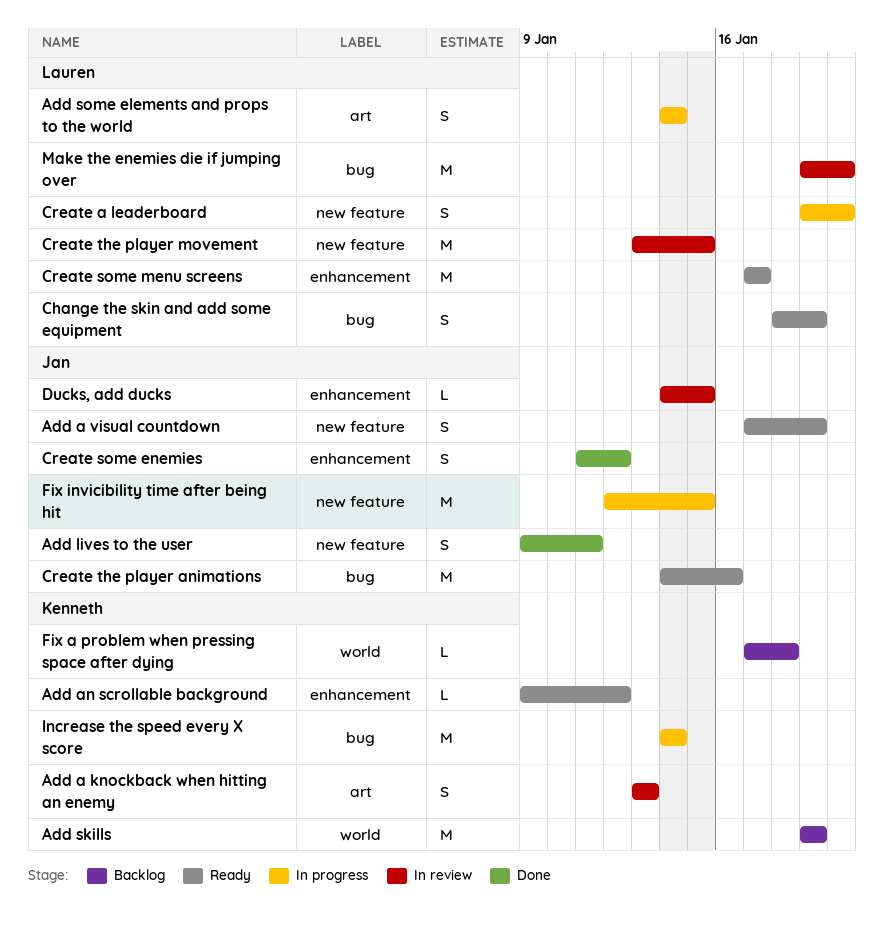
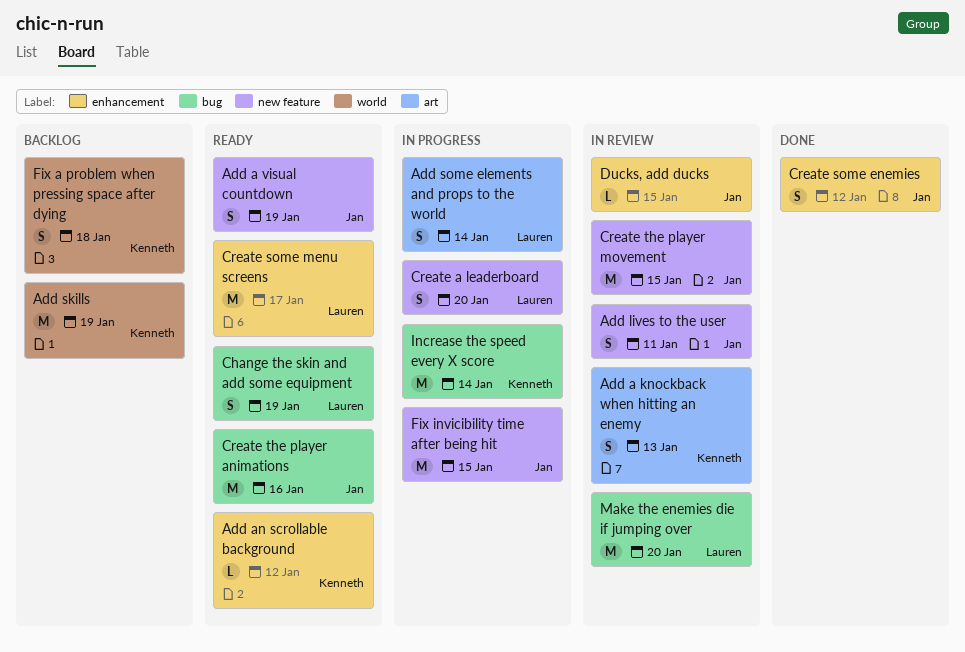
Add lives to the user, status: Done -> In review
Create the player movement, owner: Lauren -> Jan
Fix a problem when pressing space after dying, estimate: L -> S

